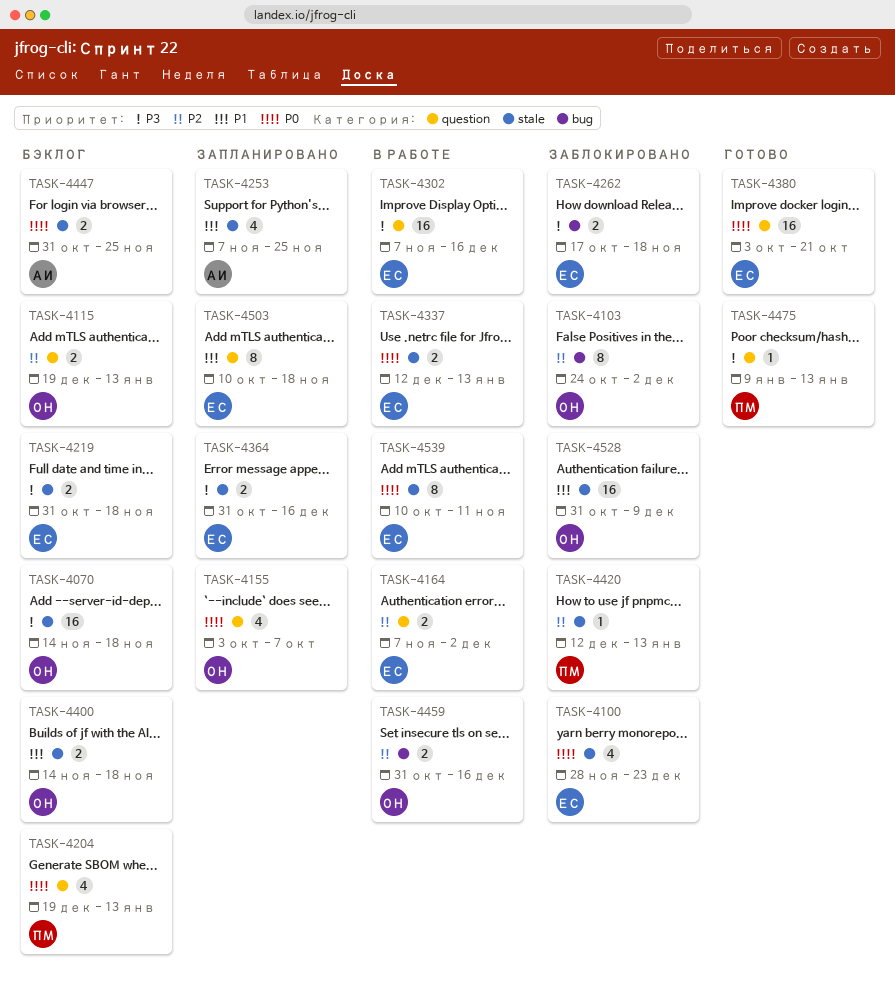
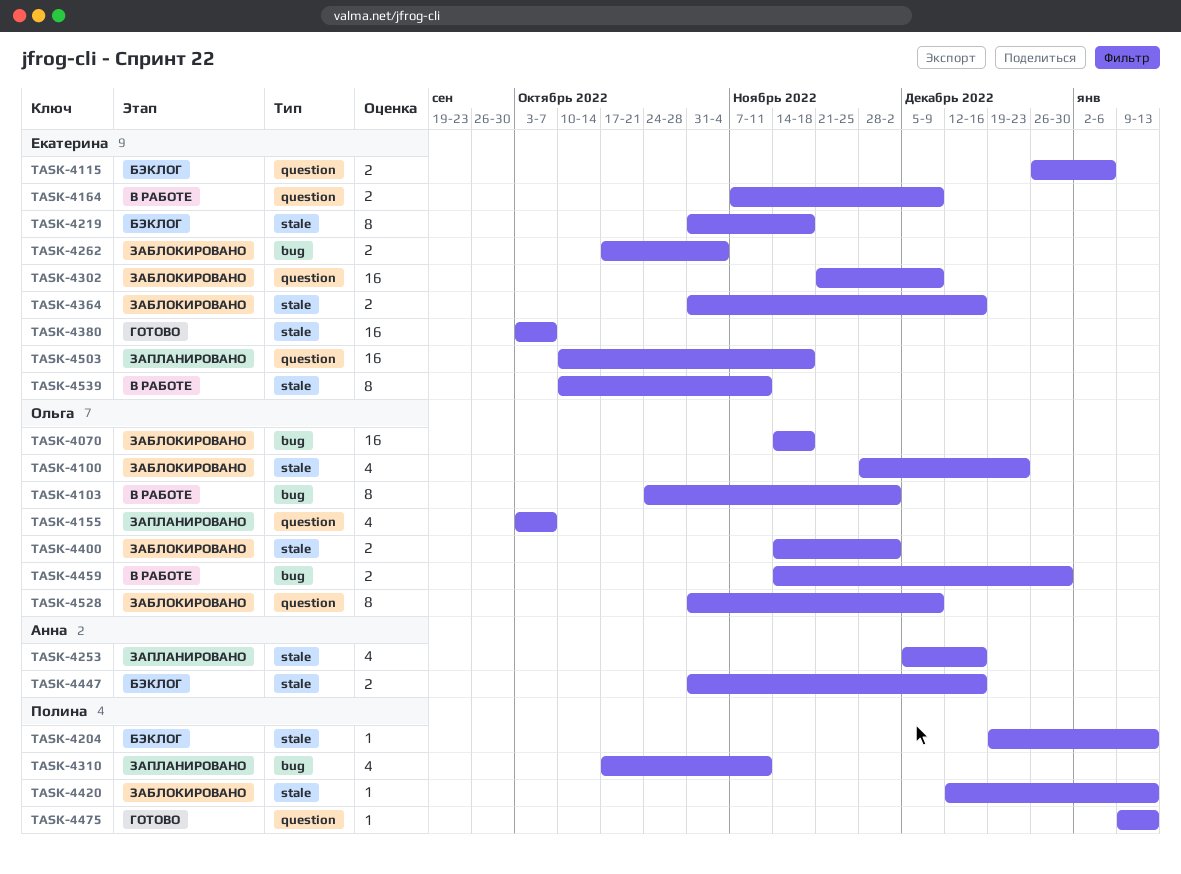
TASK-4070, status: Бэклог -> Заблокировано
TASK-4070, label: stale -> bug
TASK-4100, owner: Екатерина -> Ольга
TASK-4103, status: Заблокировано -> В работе
TASK-4115, owner: Ольга -> Екатерина
TASK-4115, start: Dec 19 -> Dec 26
TASK-4115, due: Jan 13 -> Jan 6
TASK-4164, due: Dec 2 -> Dec 9
TASK-4204, label: question -> stale
TASK-4204, estimate: 4 -> 1
TASK-4219, estimate: 2 -> 8
TASK-4253, start: Nov 7 -> Dec 5
TASK-4253, due: Nov 25 -> Dec 16
TASK-4262, due: Nov 18 -> Nov 4
TASK-4302, status: В работе -> Заблокировано
TASK-4302, start: Nov 7 -> Nov 21
TASK-4302, due: Dec 16 -> Dec 9
TASK-4310: none -> present
TASK-4337: present -> none
TASK-4364, status: Запланировано -> Заблокировано
TASK-4380, label: question -> stale
TASK-4380, due: Oct 21 -> Oct 7
TASK-4400, status: Бэклог -> Заблокировано
TASK-4400, due: Nov 18 -> Dec 2
TASK-4447, due: Nov 25 -> Dec 16
TASK-4459, start: Oct 31 -> Nov 14
TASK-4459, due: Dec 16 -> Dec 30
TASK-4503, estimate: 8 -> 16
TASK-4528, label: stale -> question
TASK-4528, estimate: 16 -> 8

